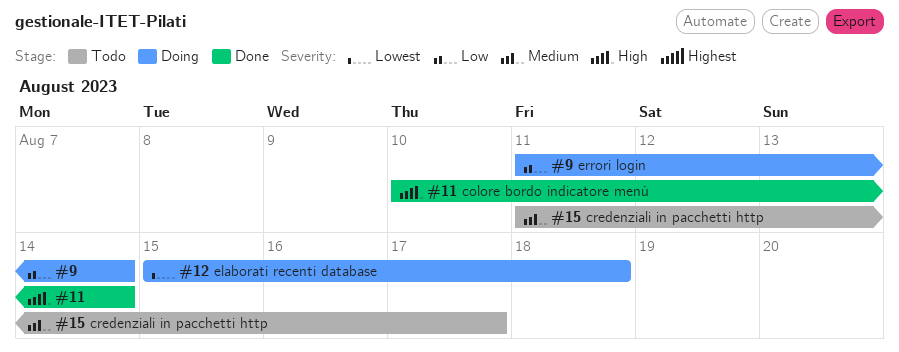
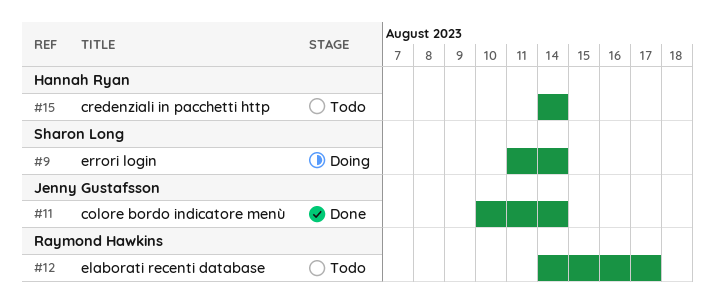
#12, status: Doing -> Todo
#12, start: Aug 15 -> Aug 14
#12, due: Aug 18 -> Aug 17
#15, start: Aug 11 -> Aug 14
#15, due: Aug 17 -> Aug 14

